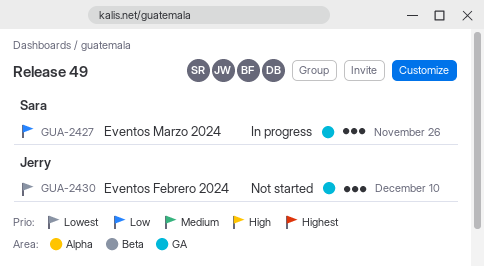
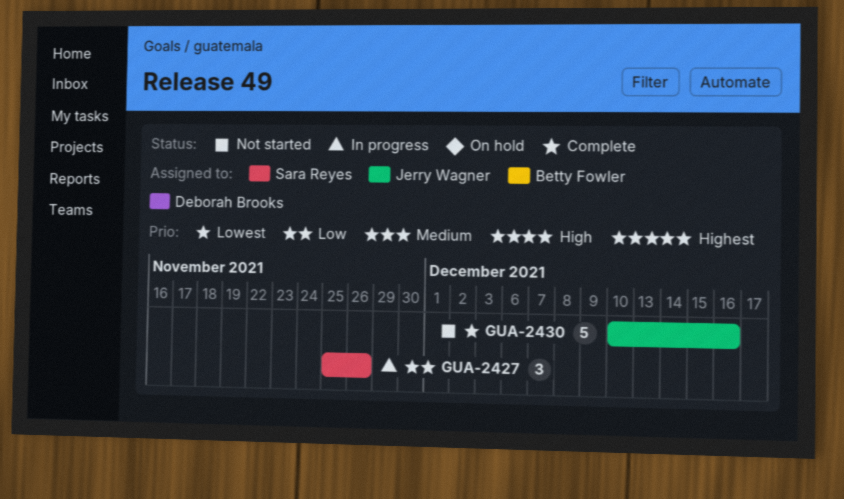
GUA-2430, estimate: 3 -> 5
GUA-2430, due: Dec 10 -> Dec 16

